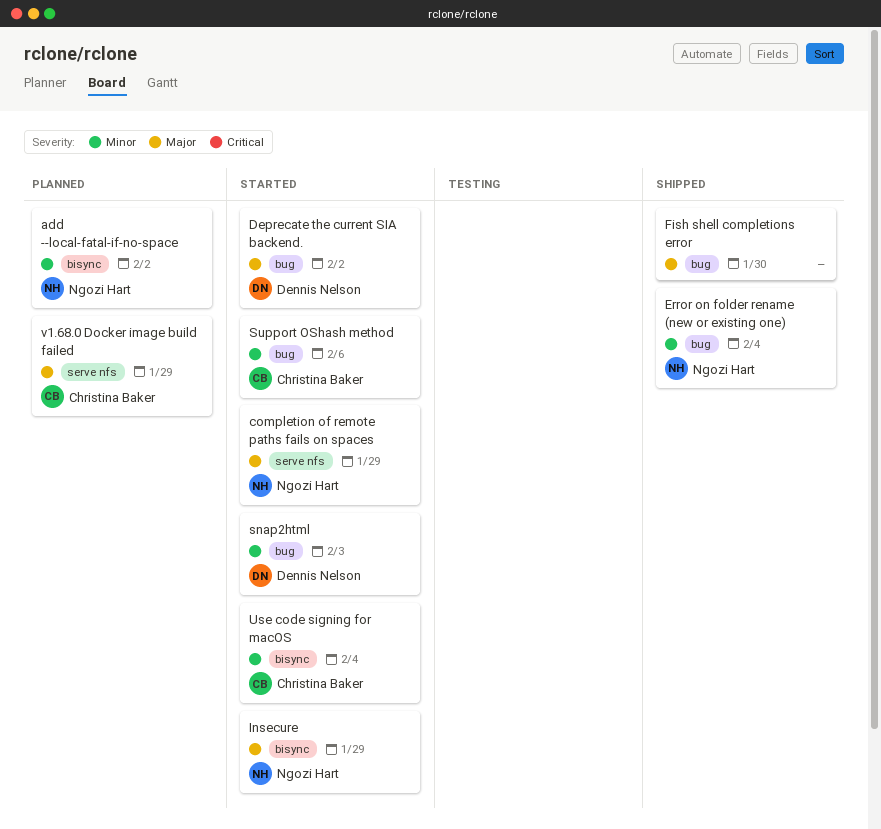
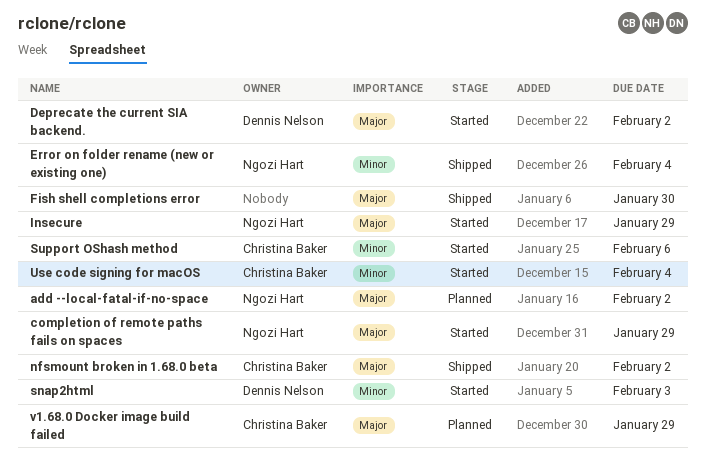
add --local-fatal-if-no-space, priority: Minor -> Major
nfsmount broken in 1.68.0 beta: none -> present

